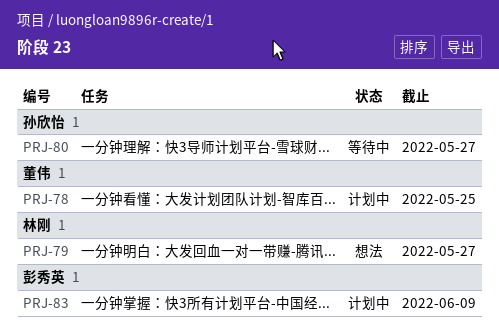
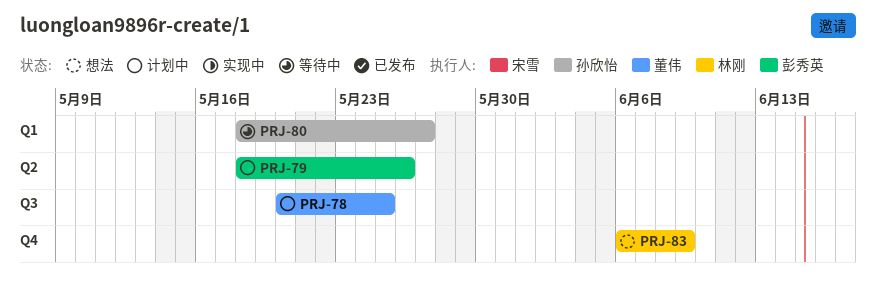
PRJ-79, status: 想法 -> 计划中
PRJ-79, owner: 林刚 -> 彭秀英
PRJ-79, due: May 27 -> May 26
PRJ-83, status: 计划中 -> 想法
PRJ-83, owner: 彭秀英 -> 林刚

